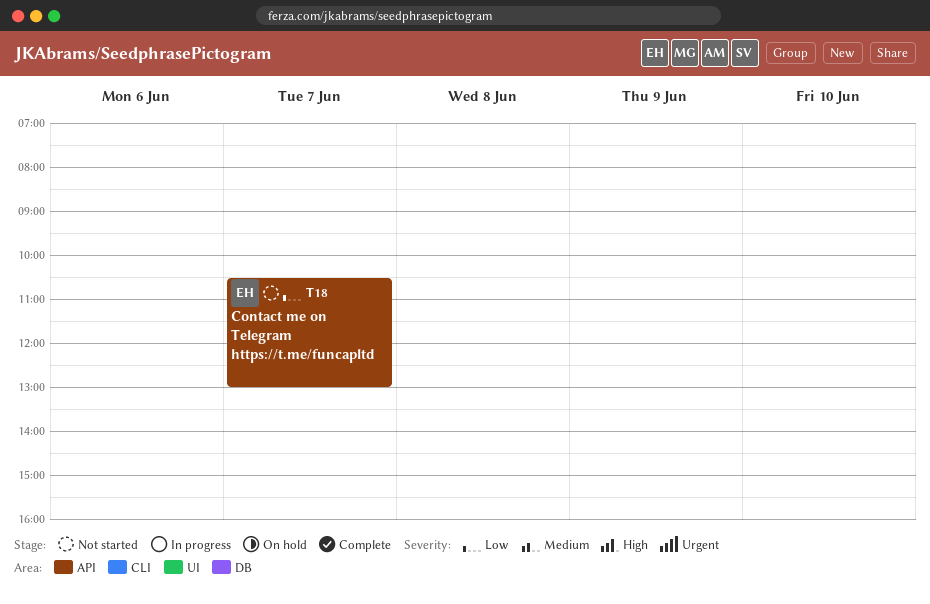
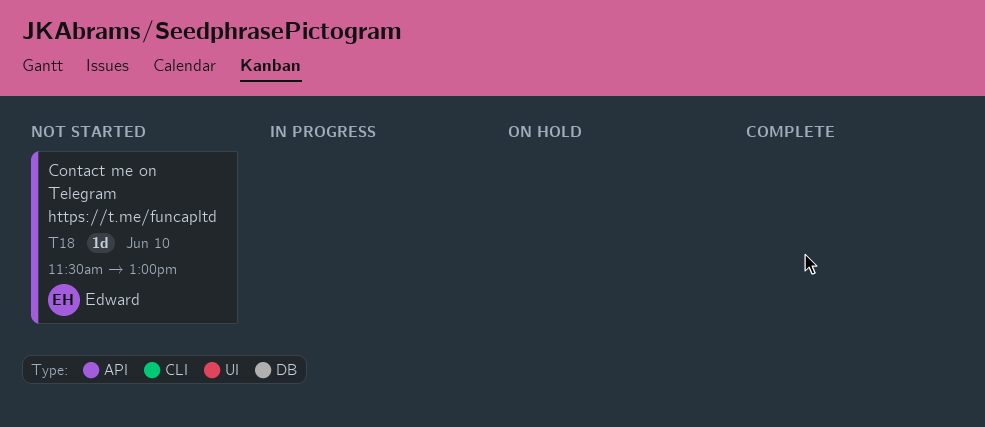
T18, day: Jun 7 -> Jun 10
T18, begins: 10:30 -> 11:30

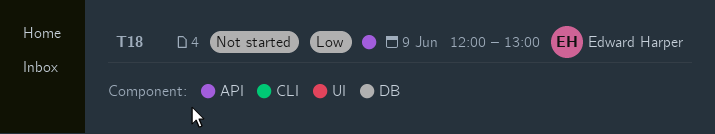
T18, day: Jun 10 -> Jun 9
T18, begins: 11:30 -> 12:00

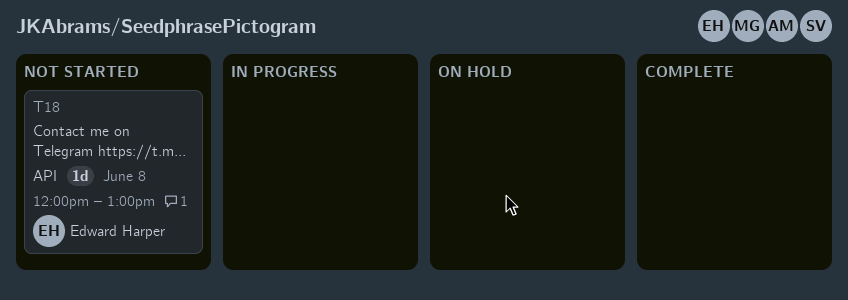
T18, day: Jun 9 -> Jun 8

